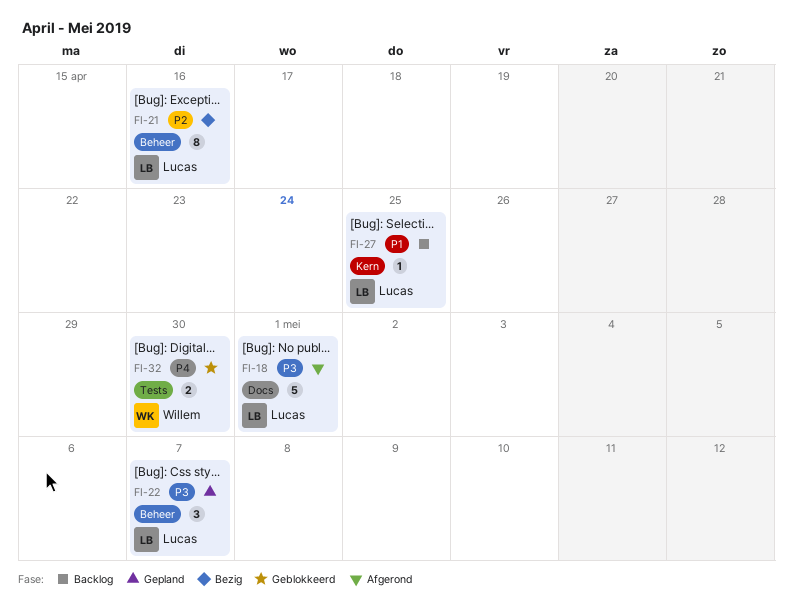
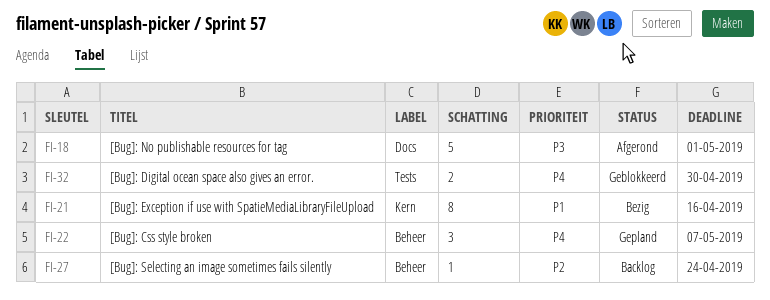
FI-21, priority: P2 -> P1
FI-21, label: Beheer -> Kern
FI-22, priority: P3 -> P4
FI-27, priority: P1 -> P2
FI-27, label: Kern -> Beheer
FI-27, due: Apr 25 -> Apr 24

